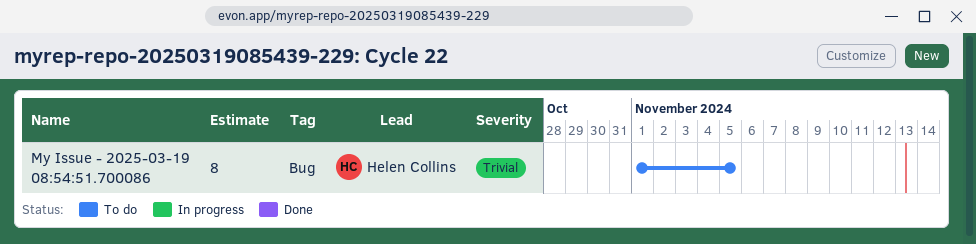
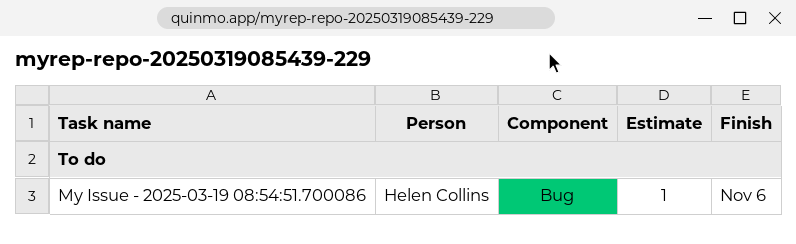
My Issue - 2025-03-19 08:54:51.700086, estimate: 8 -> 1
My Issue - 2025-03-19 08:54:51.700086, due: Nov 5 -> Nov 6

